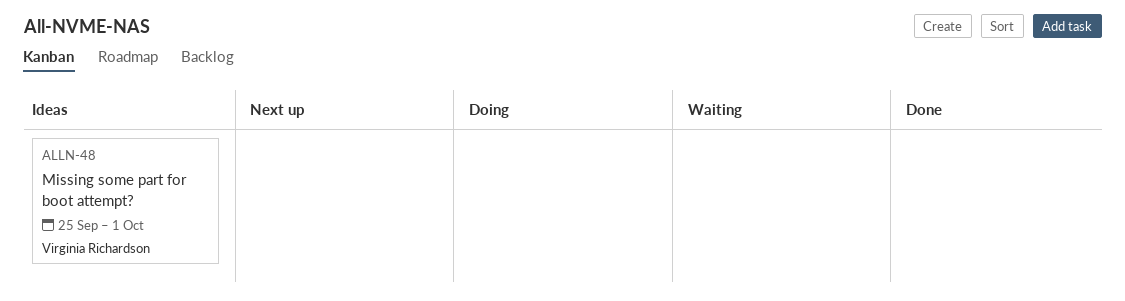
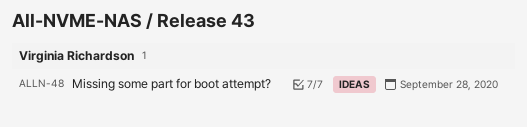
ALLN-48, due: Oct 1 -> Sep 28

